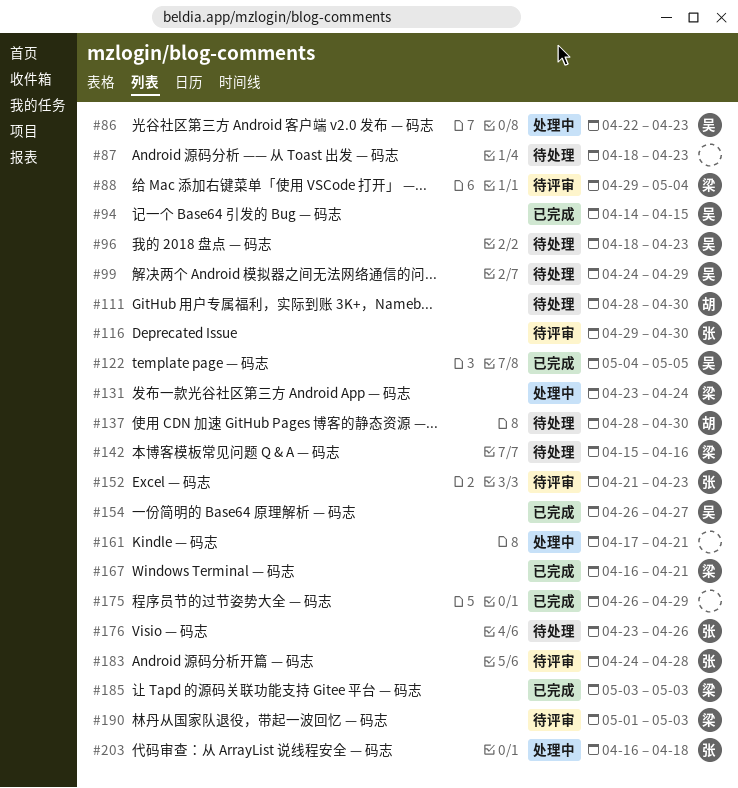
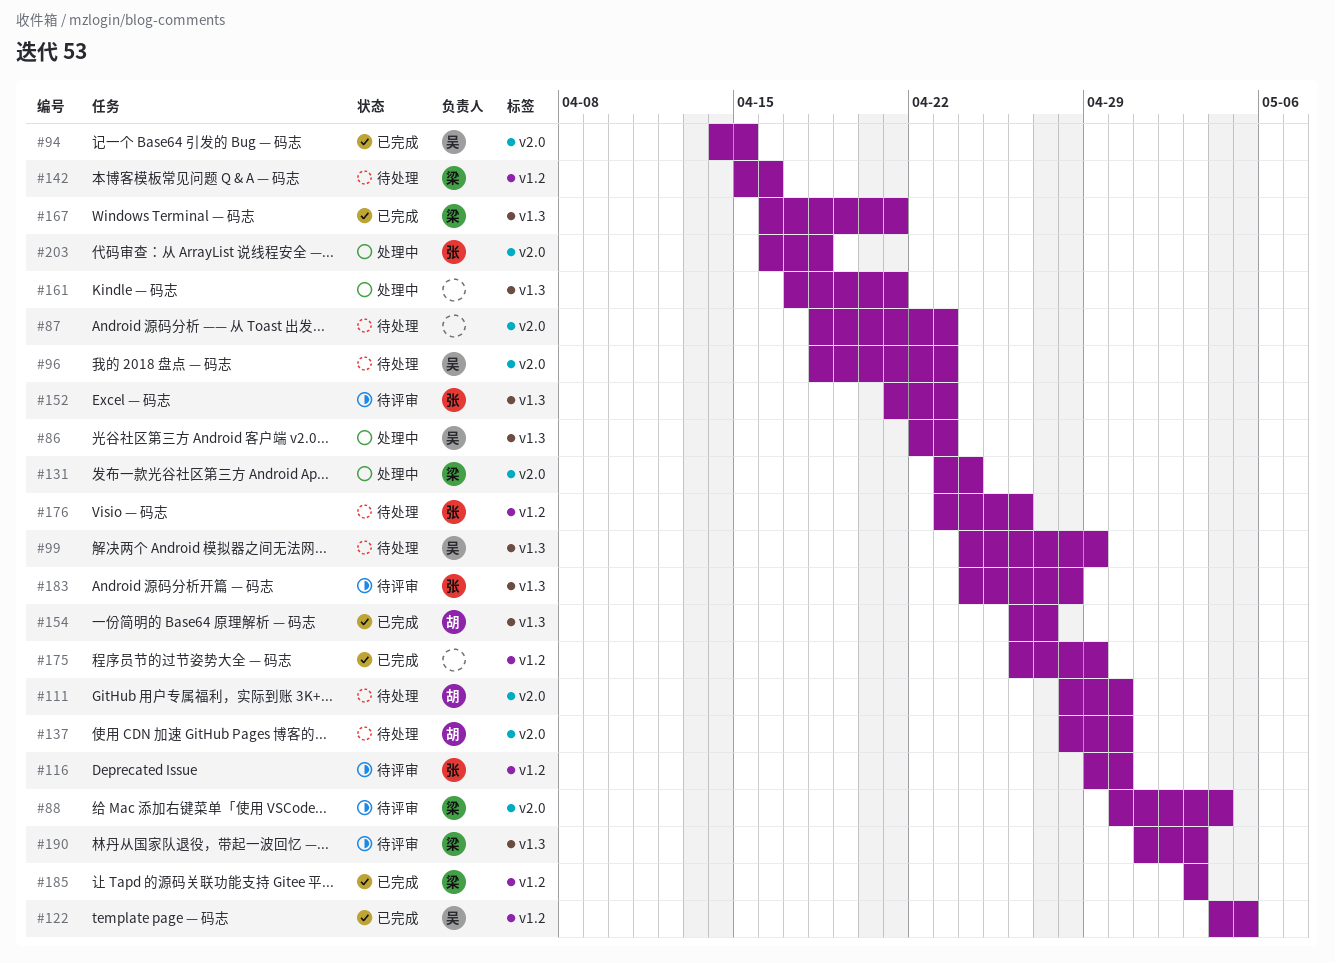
#88, start: Apr 29 -> Apr 30
#154, owner: 吴 -> 胡

